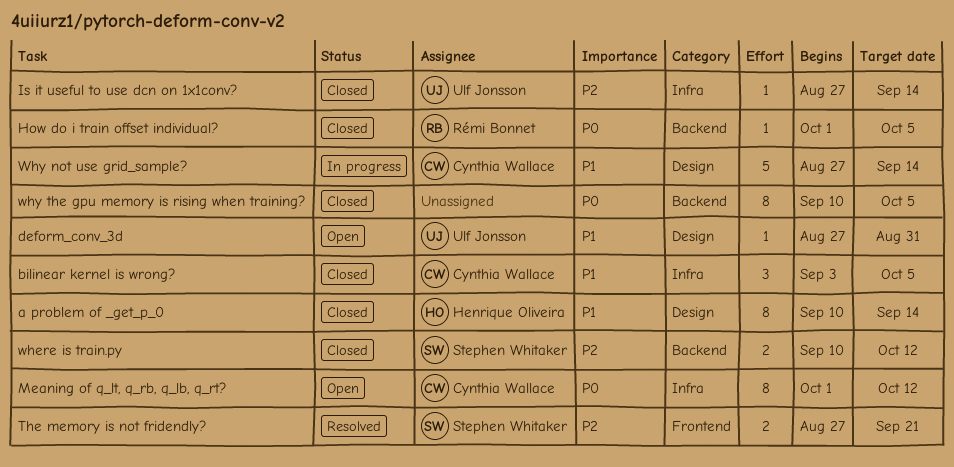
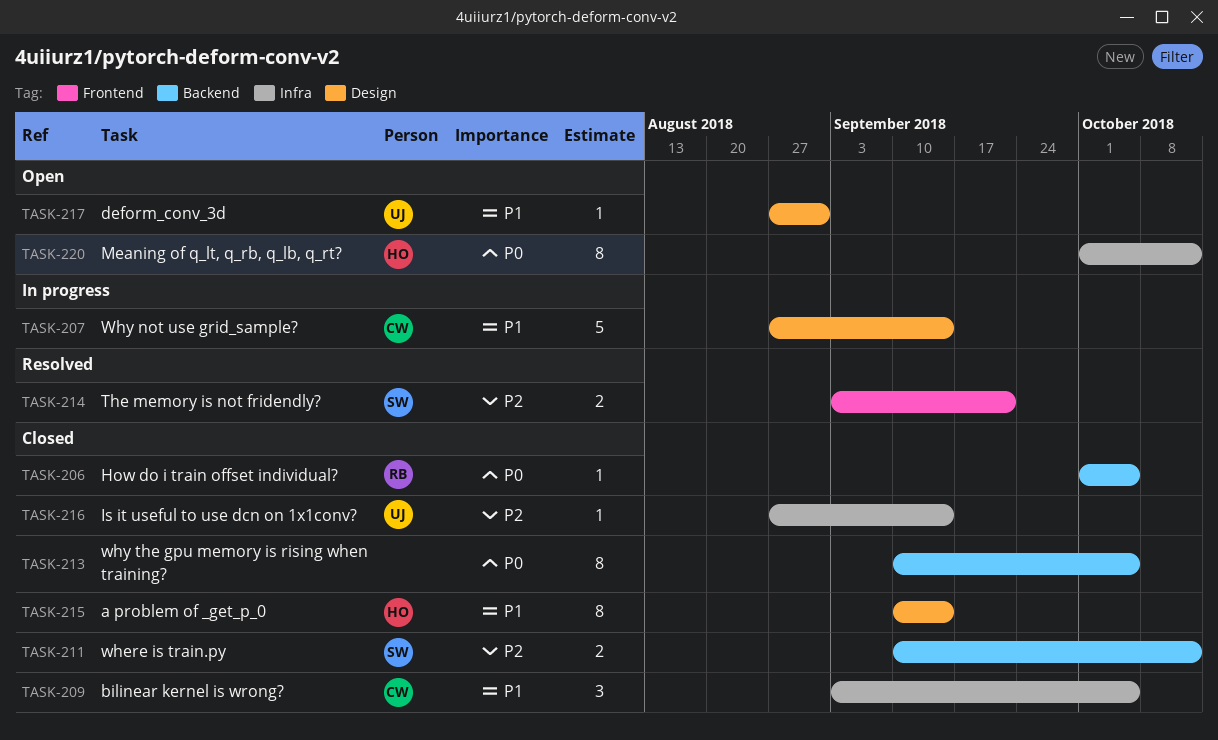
Meaning of q_lt, q_rb, q_lb, q_rt?, owner: Cynthia Wallace -> Henrique Oliveira
The memory is not fridendly?, start: Aug 27 -> Sep 3

